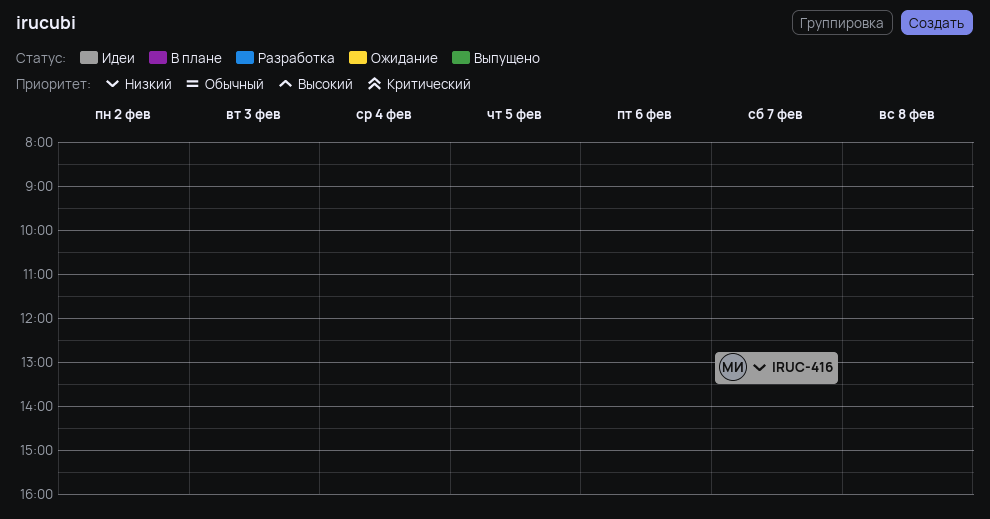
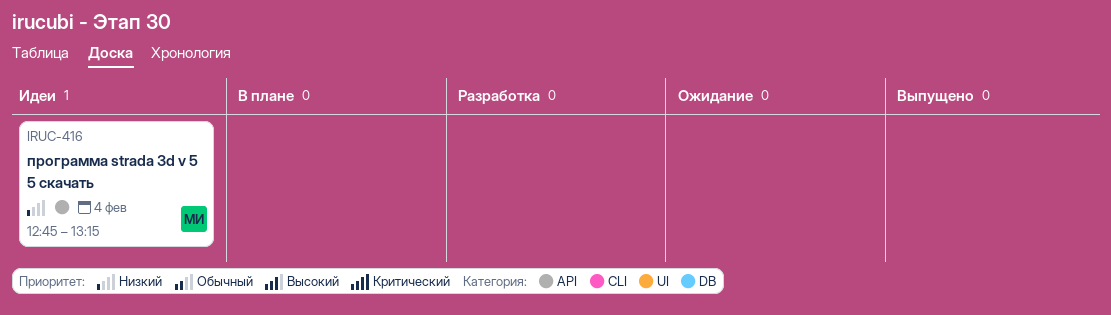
IRUC-416, day: Feb 7 -> Feb 4
IRUC-416, ends: 13:30 -> 13:15

